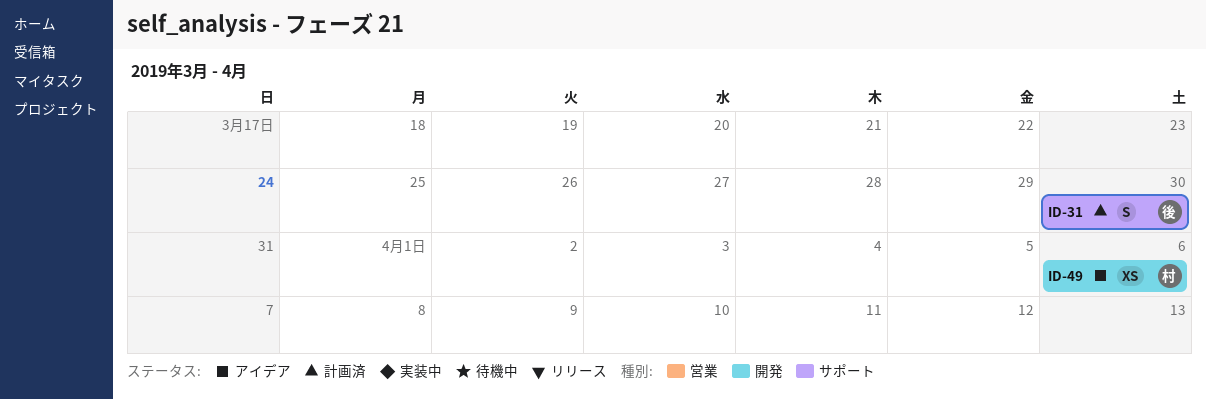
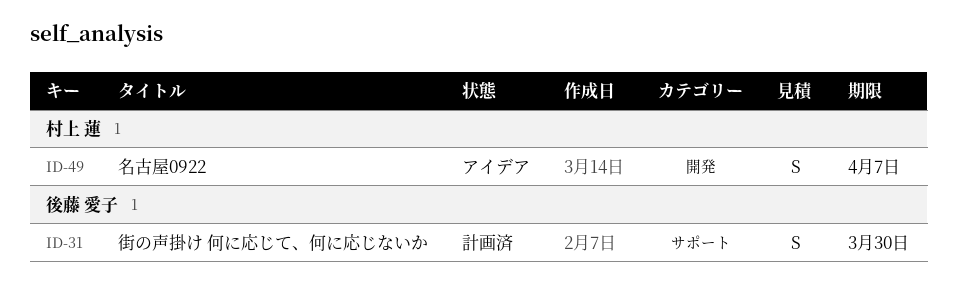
ID-49, estimate: XS -> S
ID-49, due: Apr 6 -> Apr 7

